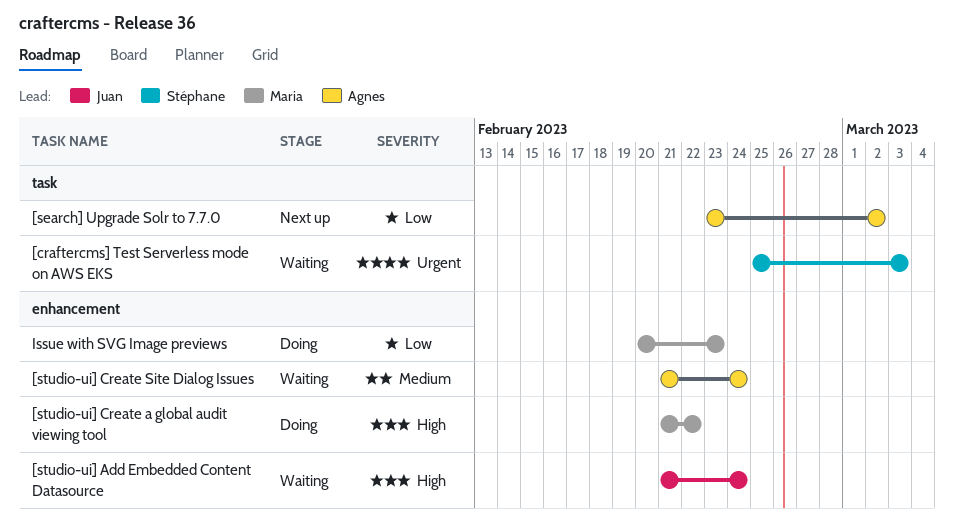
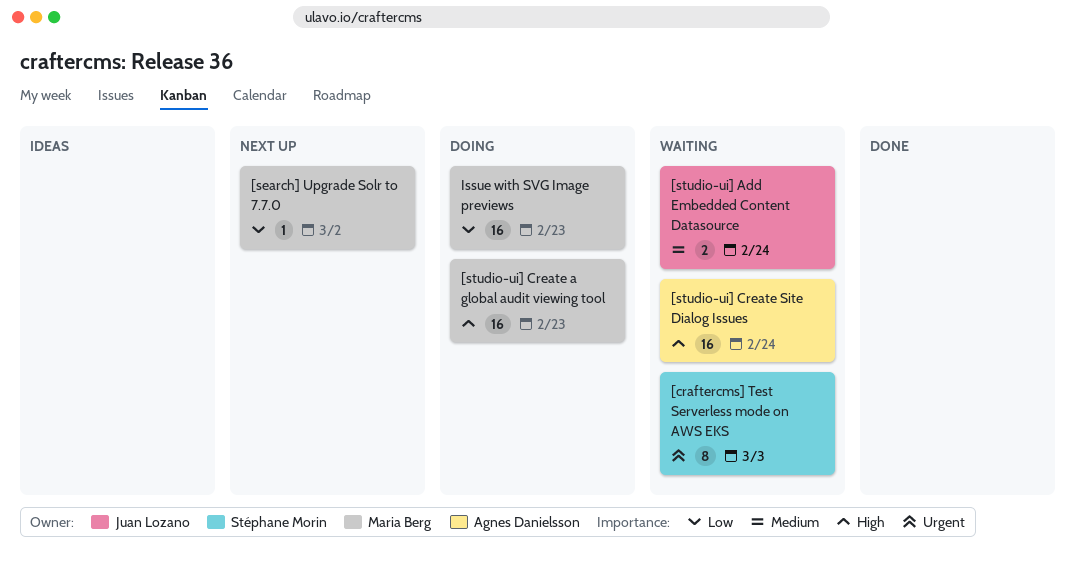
[search] Upgrade Solr to 7.7.0, owner: Agnes Danielsson -> Maria Berg
[studio-ui] Add Embedded Content Datasource, priority: High -> Medium
[studio-ui] Create a global audit viewing tool, due: Feb 22 -> Feb 23
[studio-ui] Create Site Dialog Issues, priority: Medium -> High

